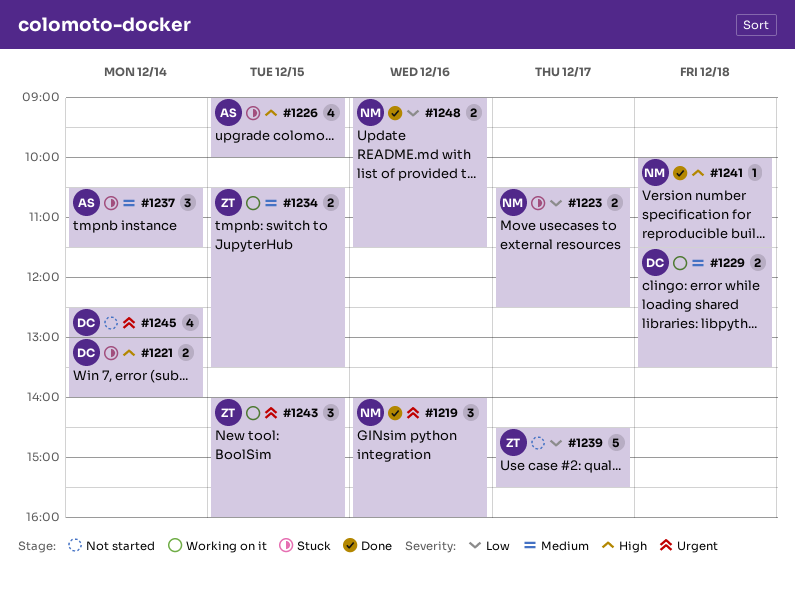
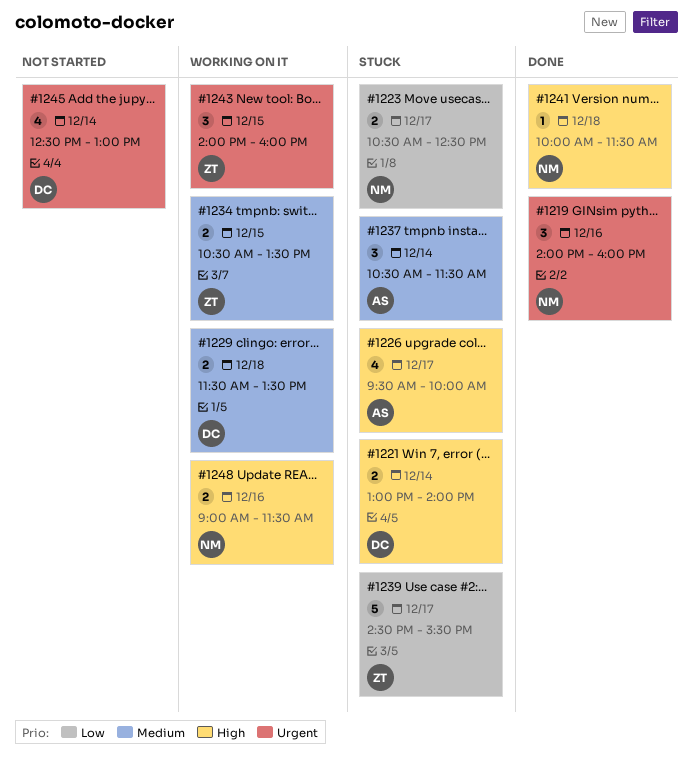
#1226, day: Dec 15 -> Dec 17
#1226, begins: 09:00 -> 09:30
#1239, status: Not started -> Stuck
#1248, status: Done -> Working on it
#1248, priority: Low -> High

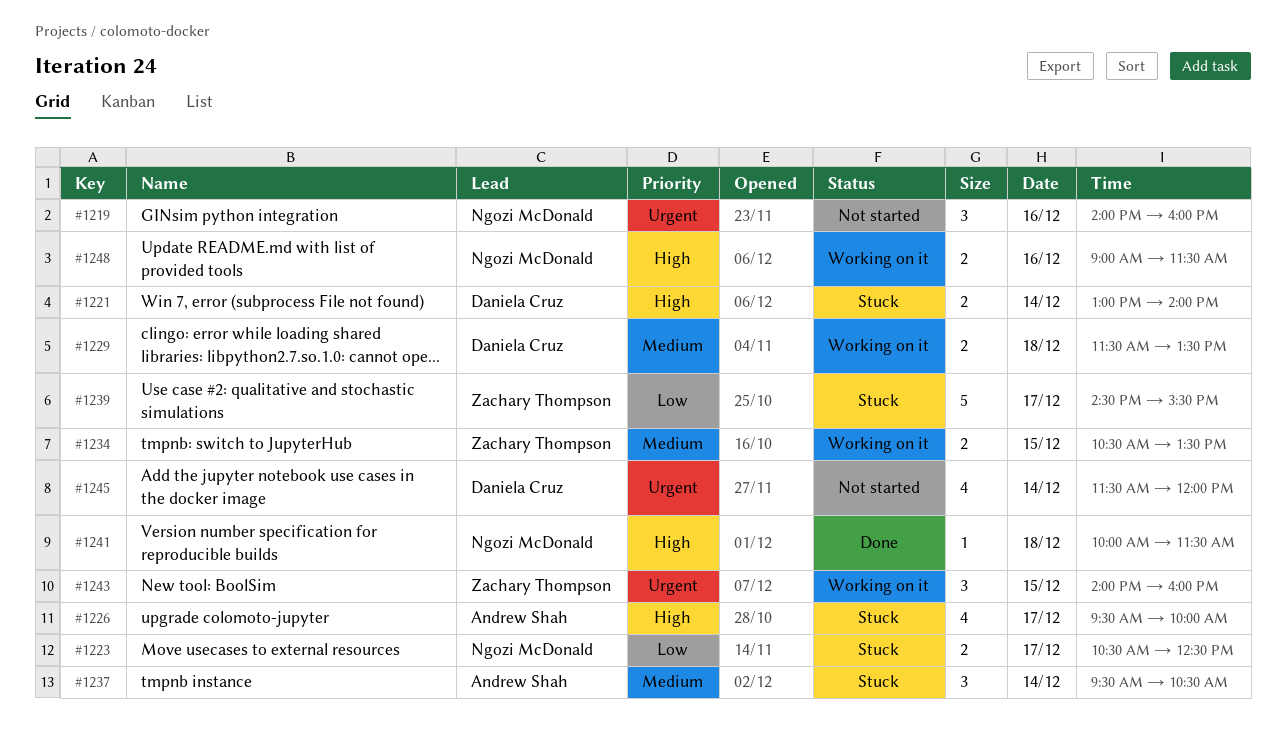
#1219, status: Done -> Not started
#1237, begins: 10:30 -> 09:30
#1237, ends: 11:30 -> 10:30
#1245, begins: 12:30 -> 11:30
#1245, ends: 13:00 -> 12:00

